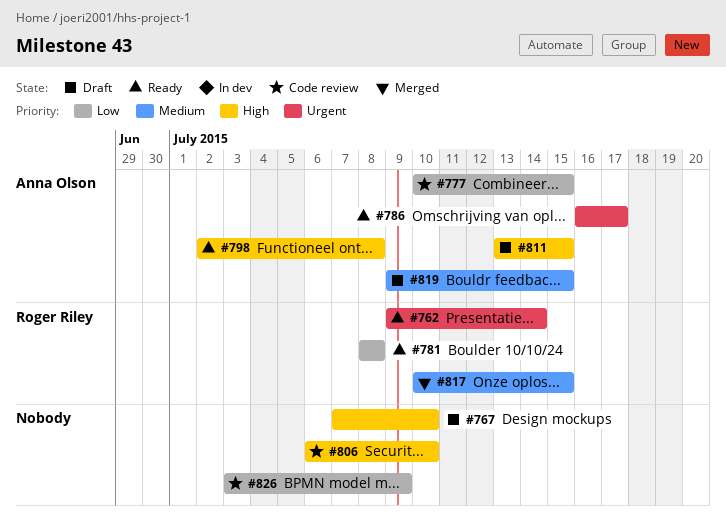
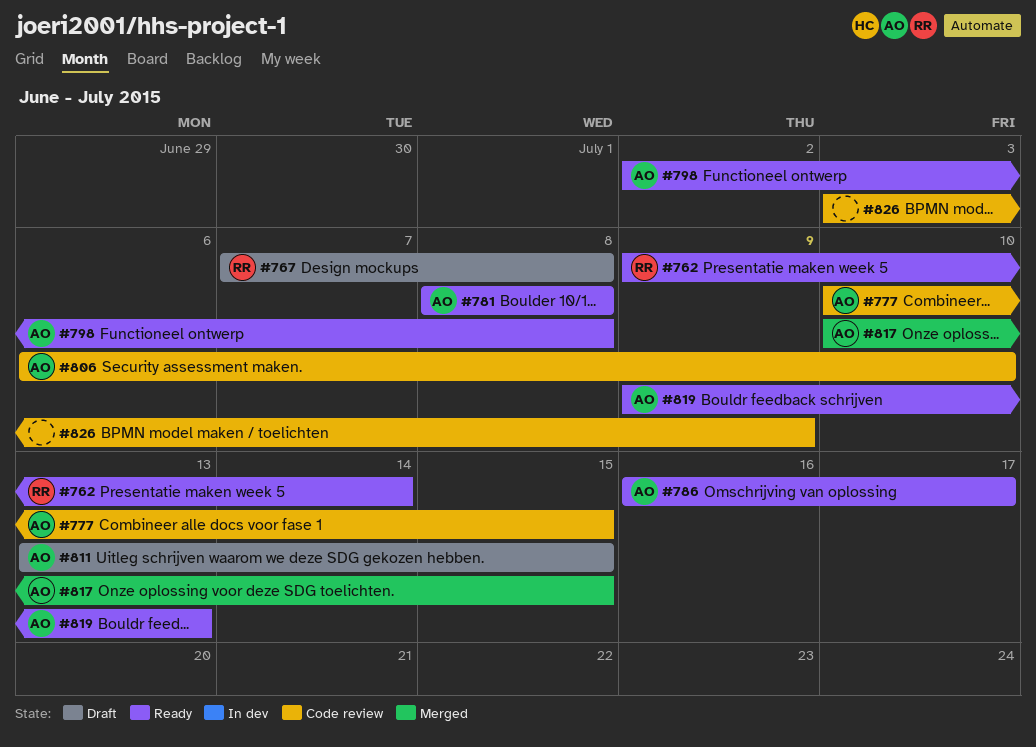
#767, owner: none -> Roger Riley
#767, due: Jul 10 -> Jul 8
#781, owner: Roger Riley -> Anna Olson
#806, owner: none -> Anna Olson
#817, owner: Roger Riley -> Anna Olson
#819, status: Draft -> Ready
#819, due: Jul 15 -> Jul 13

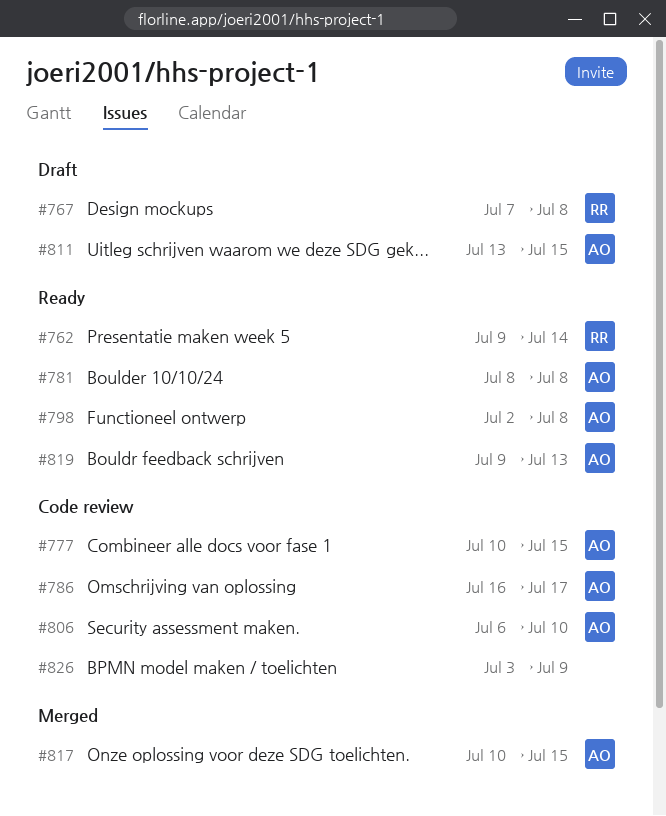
#786, status: Ready -> Code review

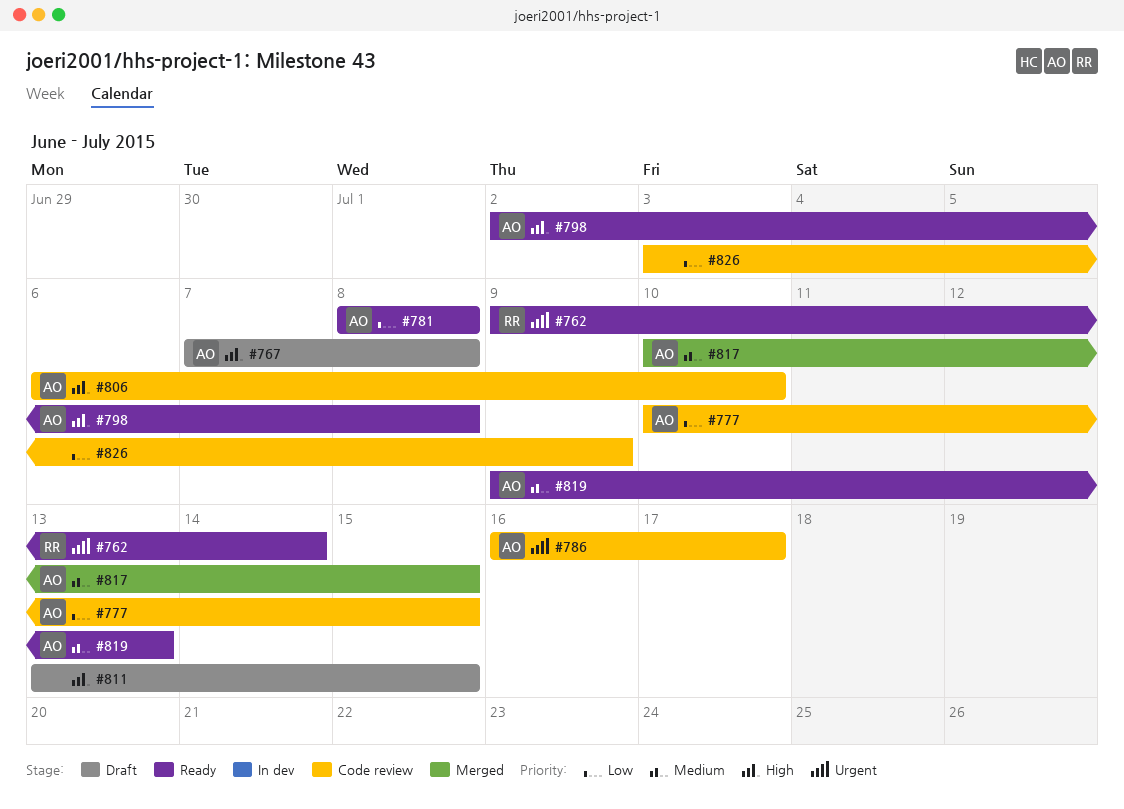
#767, owner: RR -> AO
#811, owner: AO -> none

